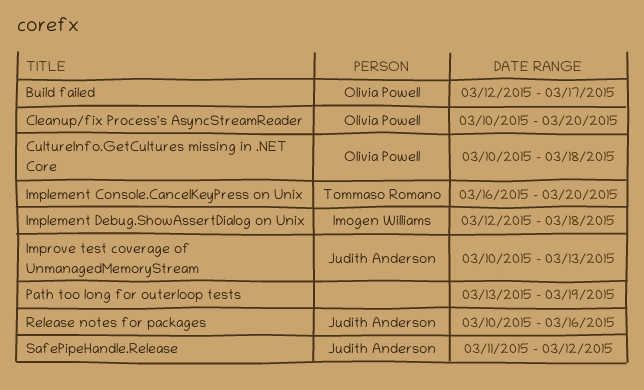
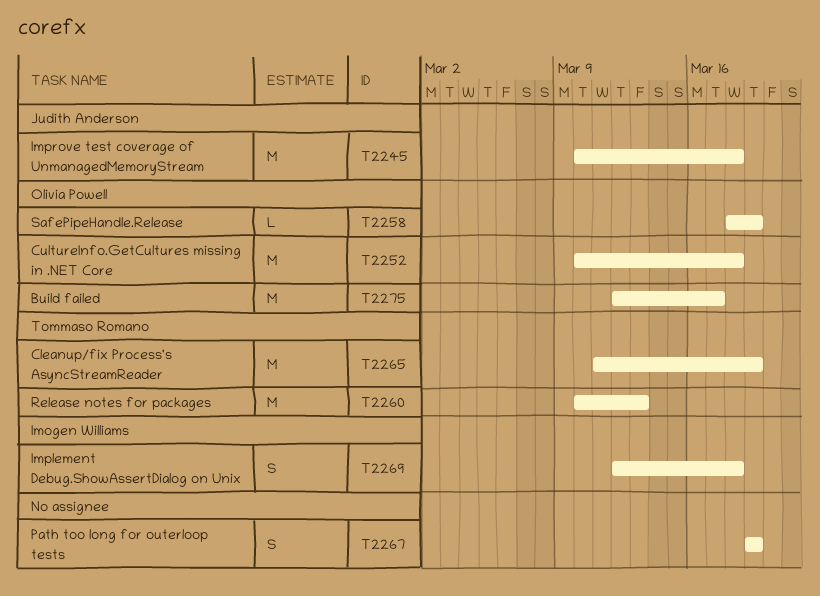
Cleanup/fix Process's AsyncStreamReader, owner: Olivia Powell -> Tommaso Romano
Cleanup/fix Process's AsyncStreamReader, start: Mar 10 -> Mar 11
Cleanup/fix Process's AsyncStreamReader, due: Mar 20 -> Mar 19
Implement Console.CancelKeyPress on Unix: present -> none
Improve test coverage of UnmanagedMemoryStream, due: Mar 13 -> Mar 18
Path too long for outerloop tests, start: Mar 13 -> Mar 19
Release notes for packages, owner: Judith Anderson -> Tommaso Romano
Release notes for packages, due: Mar 16 -> Mar 13
SafePipeHandle.Release, owner: Judith Anderson -> Olivia Powell
SafePipeHandle.Release, start: Mar 11 -> Mar 18
SafePipeHandle.Release, due: Mar 12 -> Mar 19

